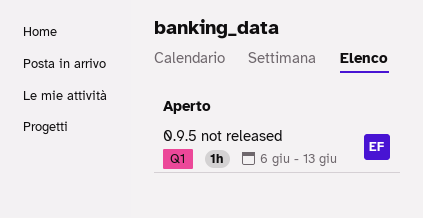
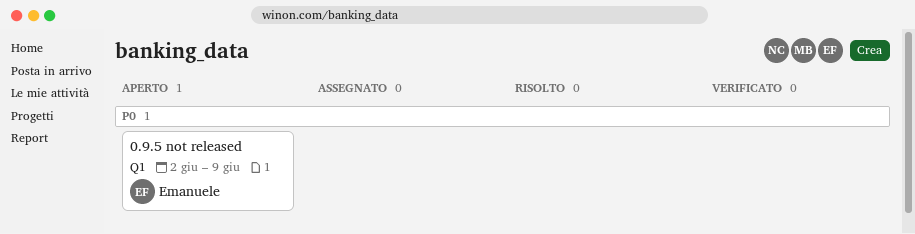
0.9.5 not released, start: Jun 6 -> Jun 2
0.9.5 not released, due: Jun 13 -> Jun 9

